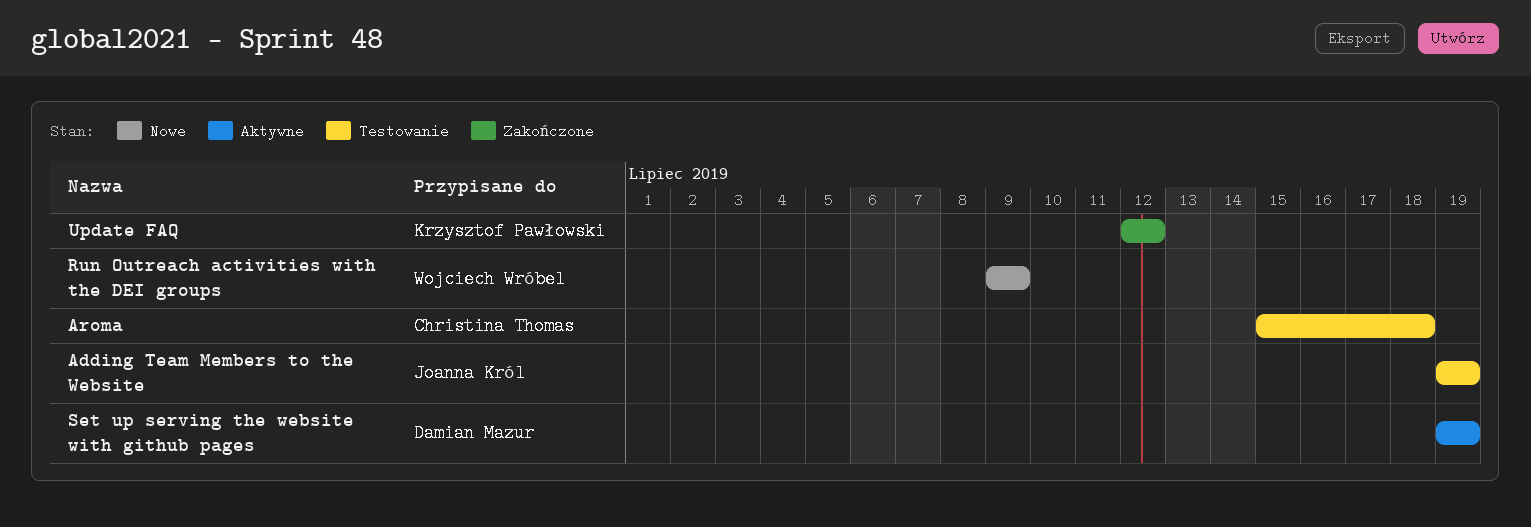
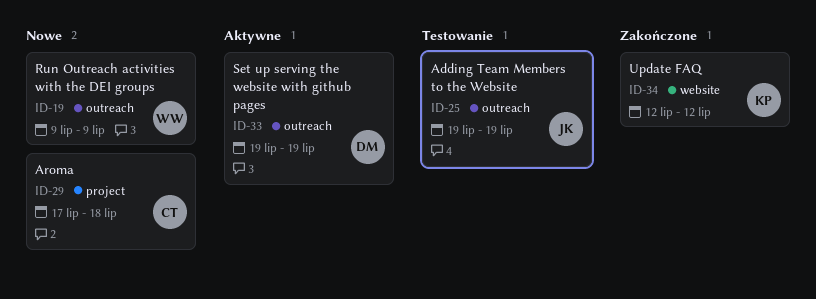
Aroma, status: Testowanie -> Nowe
Aroma, start: Jul 15 -> Jul 17

